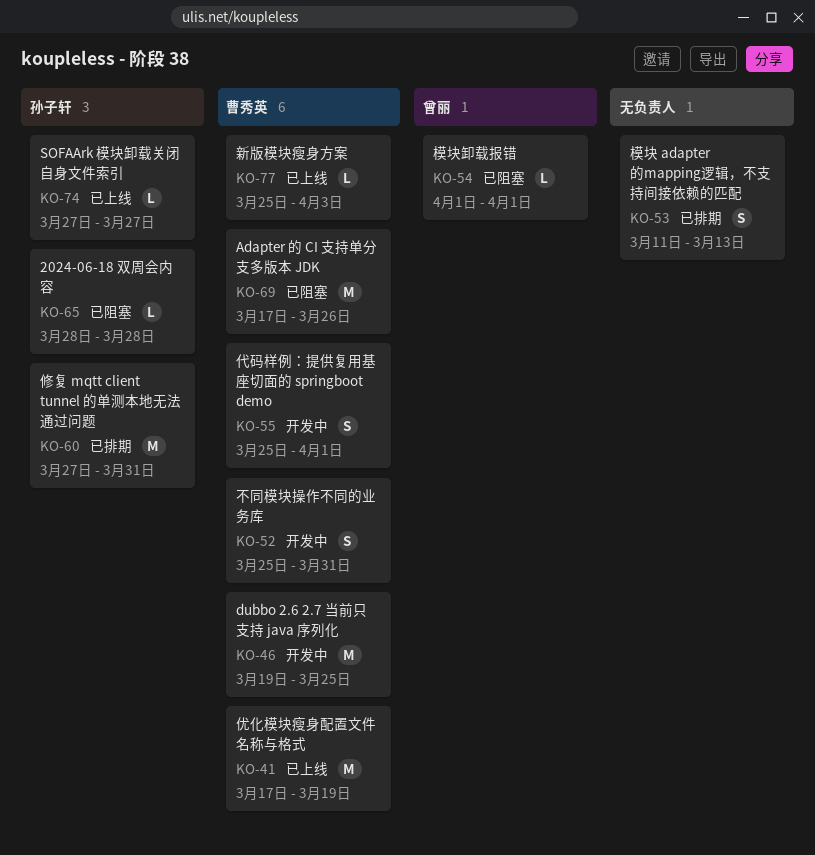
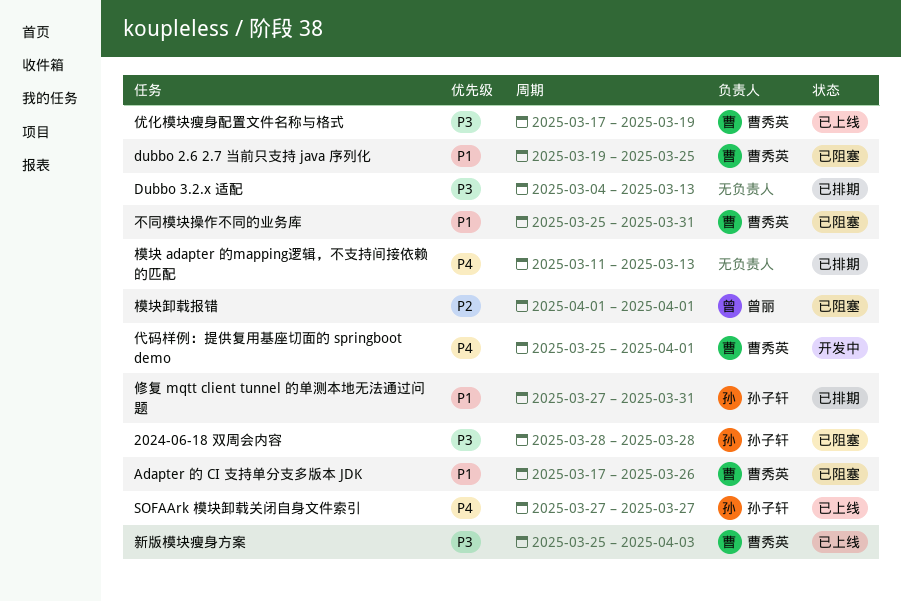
dubbo 2.6 2.7 当前只支持 java 序列化, status: 开发中 -> 已阻塞
Dubbo 3.2.x 适配: none -> present
不同模块操作不同的业务库, status: 开发中 -> 已阻塞

